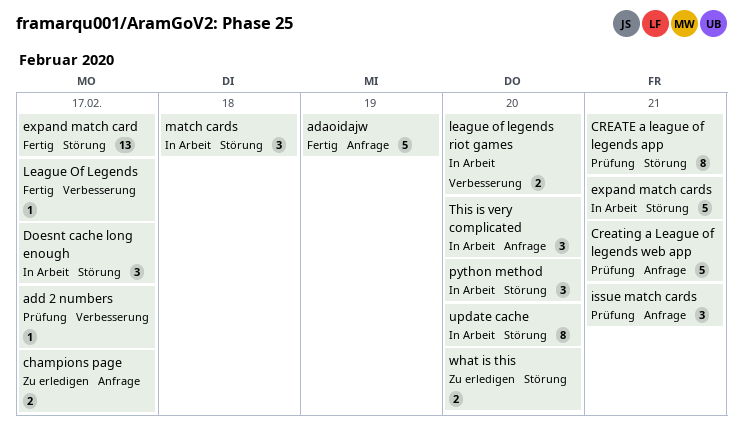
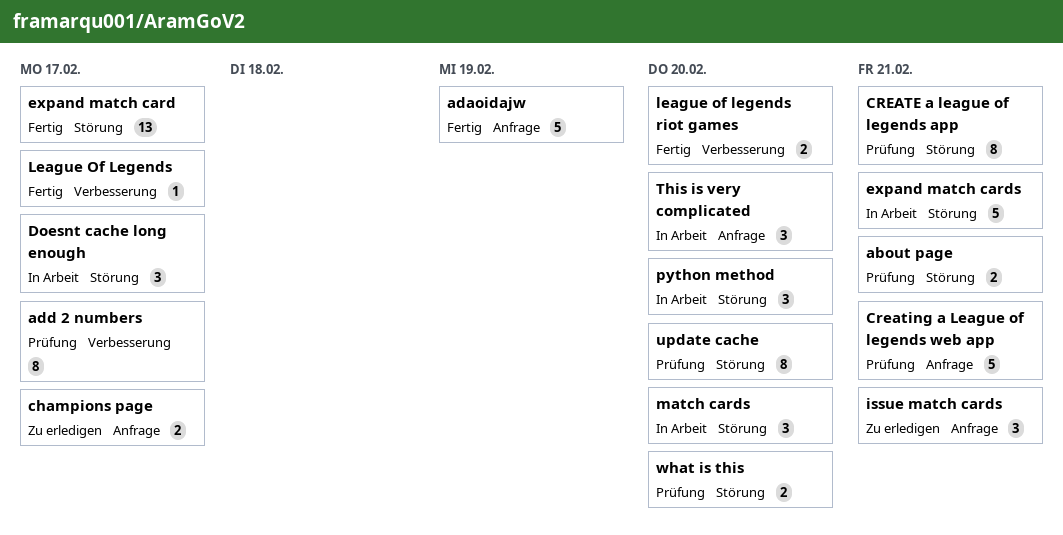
about page: none -> present
add 2 numbers, estimate: 1 -> 8
issue match cards, status: Prüfung -> Zu erledigen
league of legends riot games, status: In Arbeit -> Fertig
match cards, due: Feb 18 -> Feb 20
update cache, status: In Arbeit -> Prüfung
what is this, status: Zu erledigen -> Prüfung

